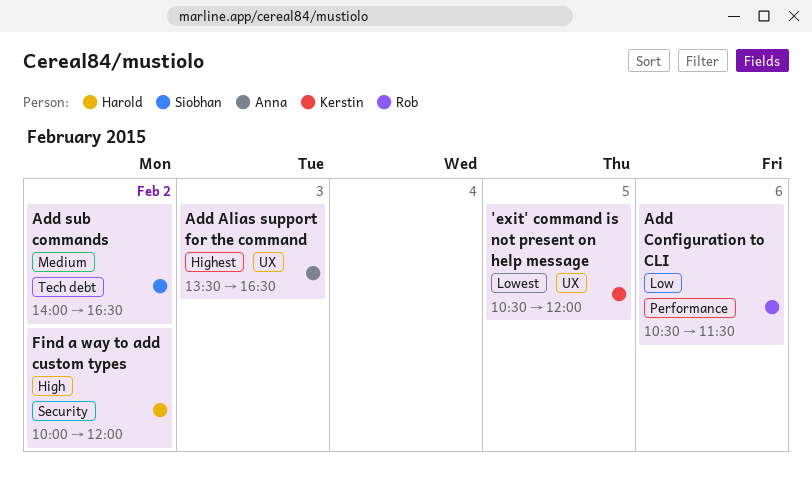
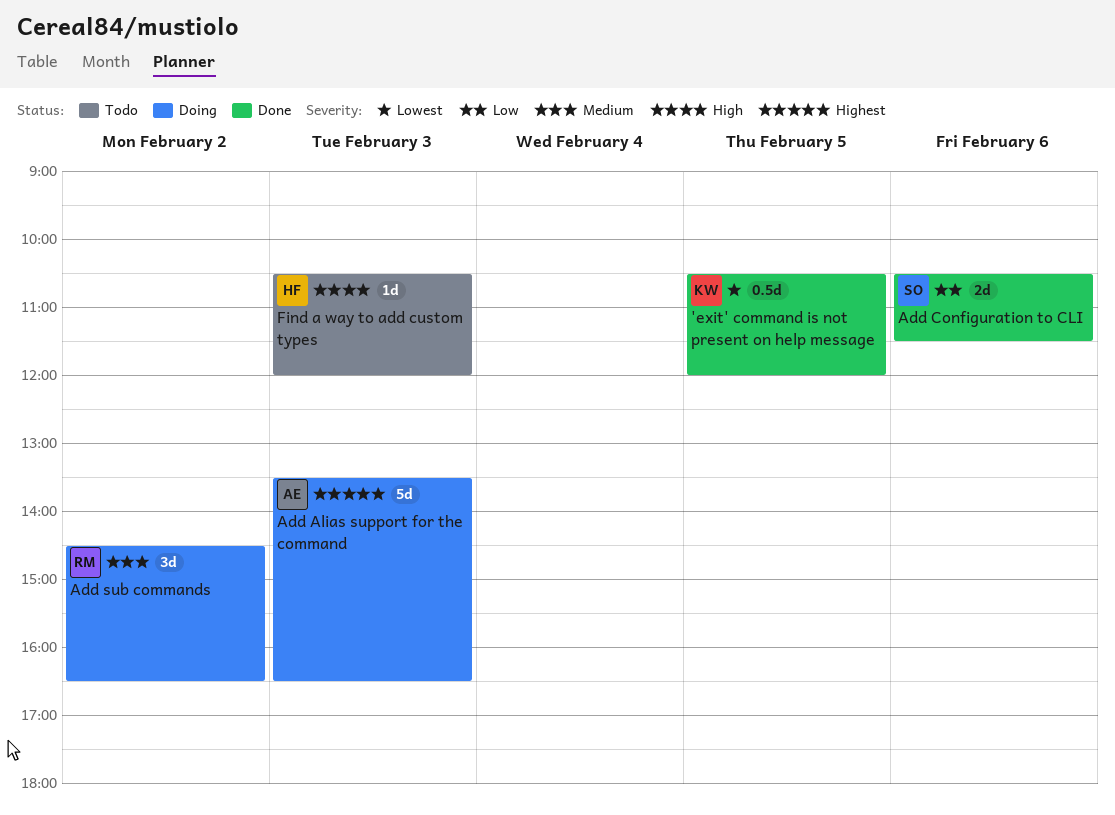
Add Configuration to CLI, owner: Rob -> Siobhan
Add sub commands, owner: Siobhan -> Rob
Add sub commands, begins: 14:00 -> 14:30
Find a way to add custom types, day: Feb 2 -> Feb 3
Find a way to add custom types, begins: 10:00 -> 10:30

